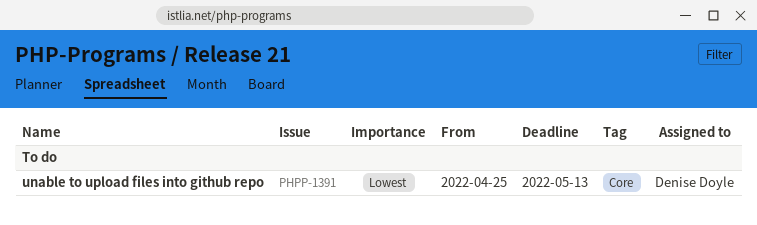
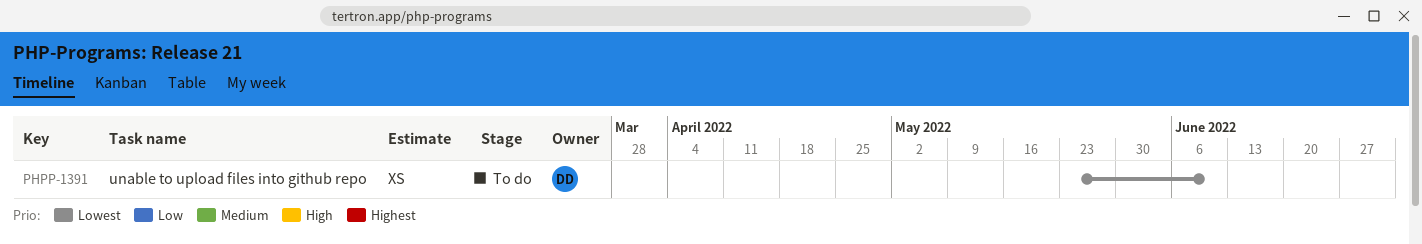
PHPP-1391, start: Apr 25 -> May 23
PHPP-1391, due: May 13 -> Jun 10

